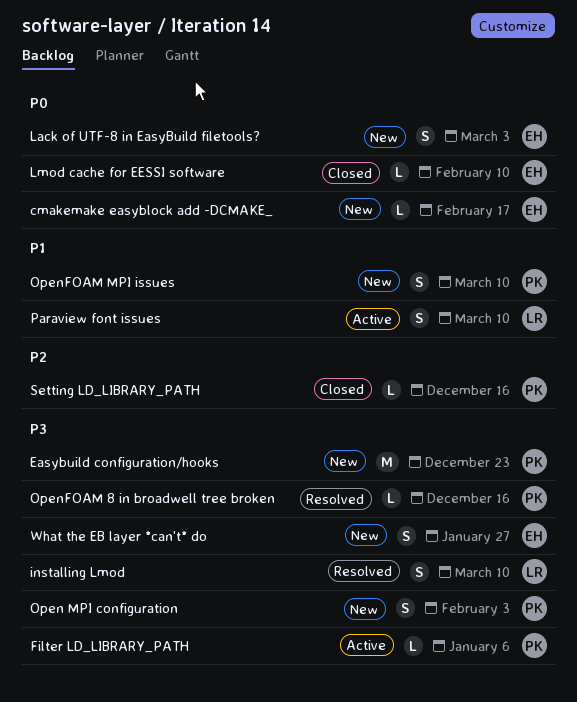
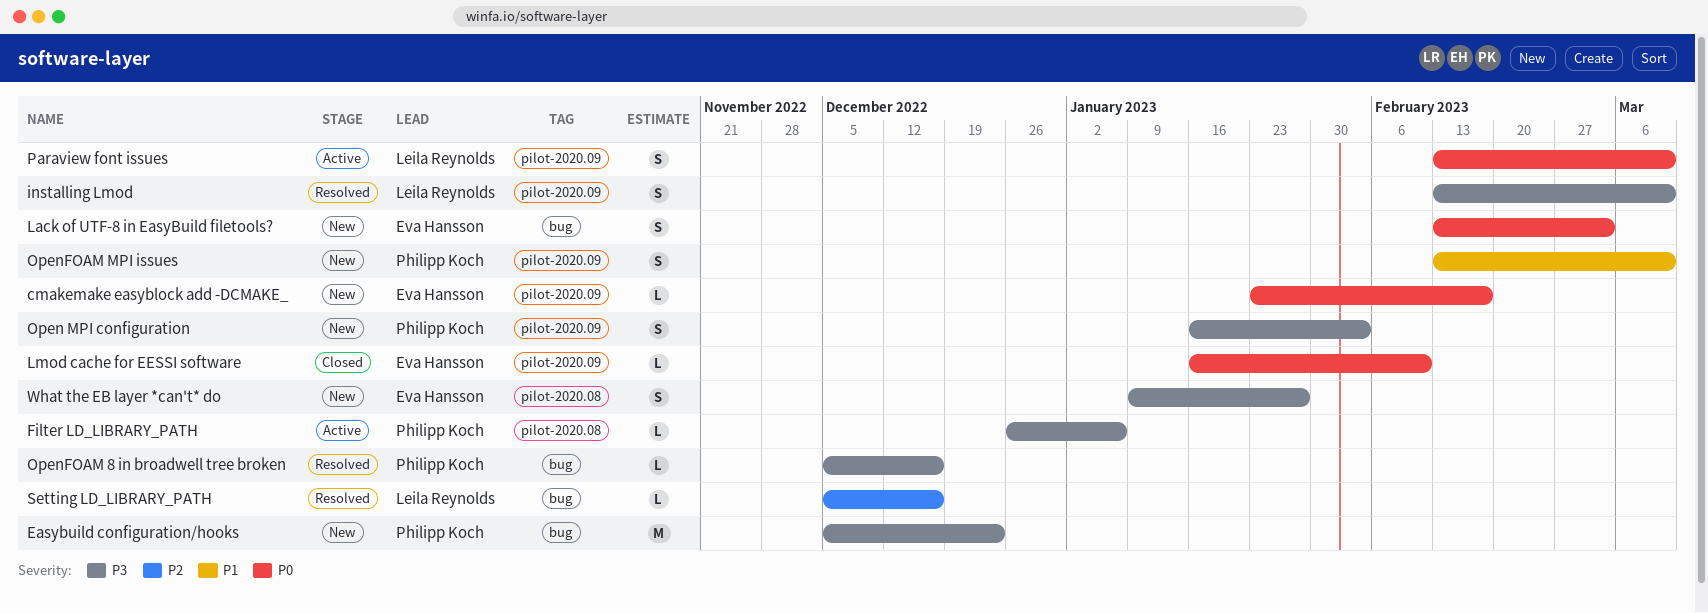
Paraview font issues, priority: P1 -> P0
Setting LD_LIBRARY_PATH, status: Closed -> Resolved
Setting LD_LIBRARY_PATH, owner: Philipp Koch -> Leila Reynolds

